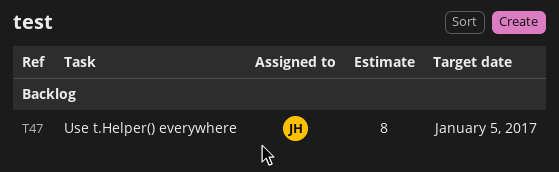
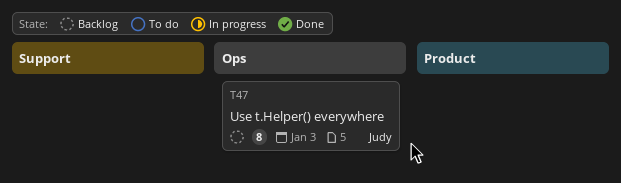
T47, due: Jan 5 -> Jan 3

